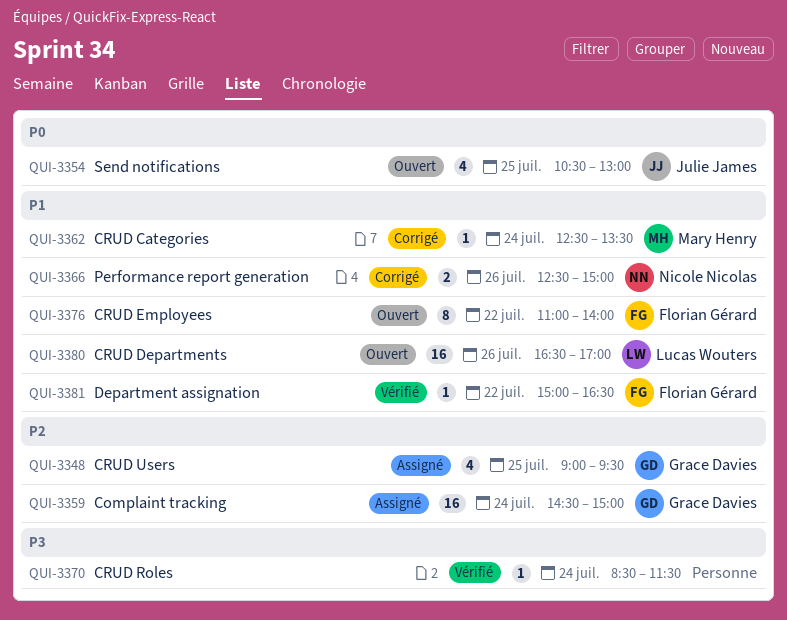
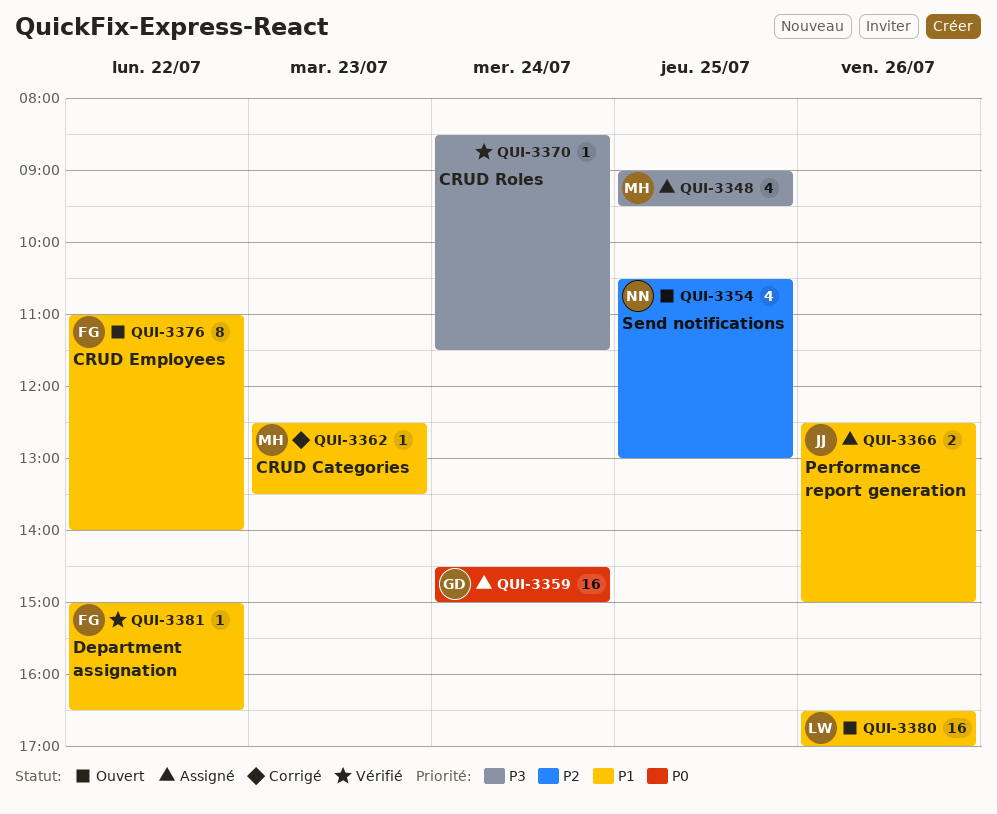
QUI-3348, owner: Grace Davies -> Mary Henry
QUI-3348, priority: P2 -> P3
QUI-3354, owner: Julie James -> Nicole Nicolas
QUI-3354, priority: P0 -> P2
QUI-3359, priority: P2 -> P0
QUI-3362, day: Jul 24 -> Jul 23
QUI-3366, status: Corrigé -> Assigné
QUI-3366, owner: Nicole Nicolas -> Julie James

